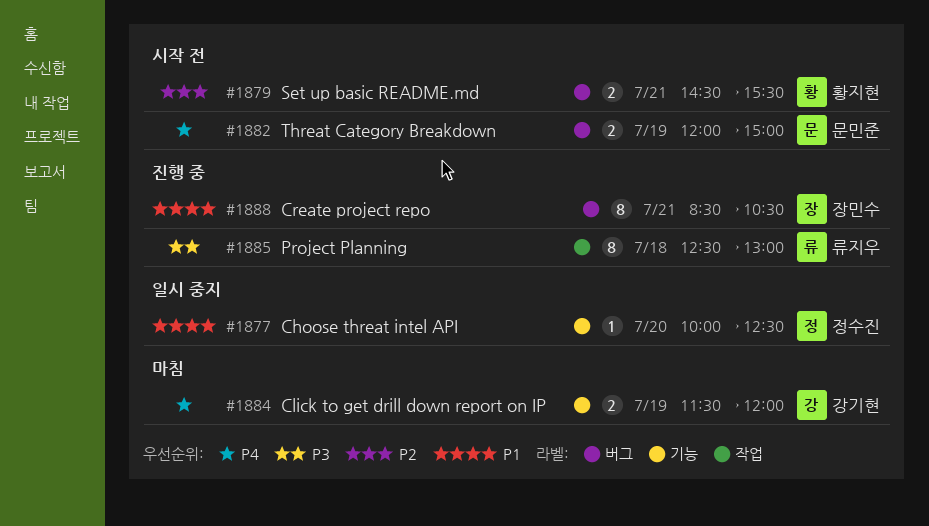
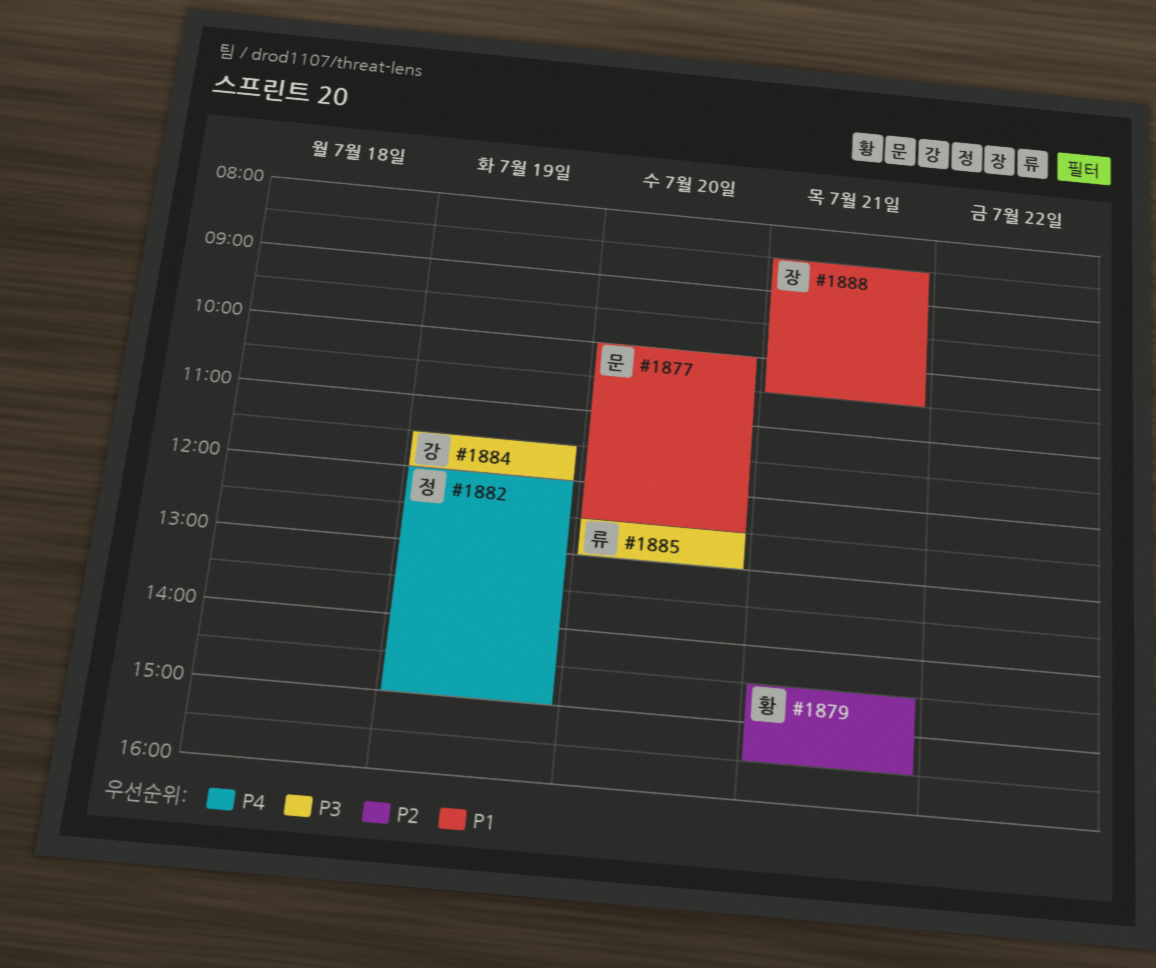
#1877, owner: 정수진 -> 문민준
#1882, owner: 문민준 -> 정수진
#1884, priority: P4 -> P3
#1885, day: Jul 18 -> Jul 20

